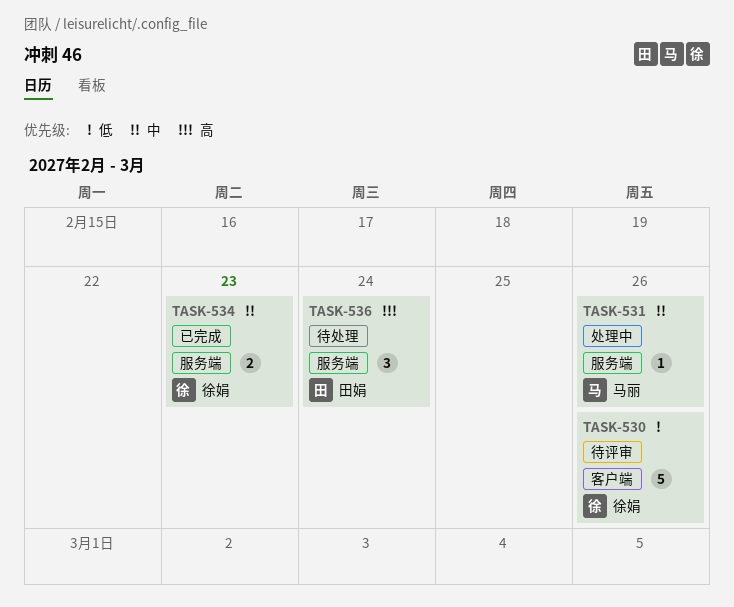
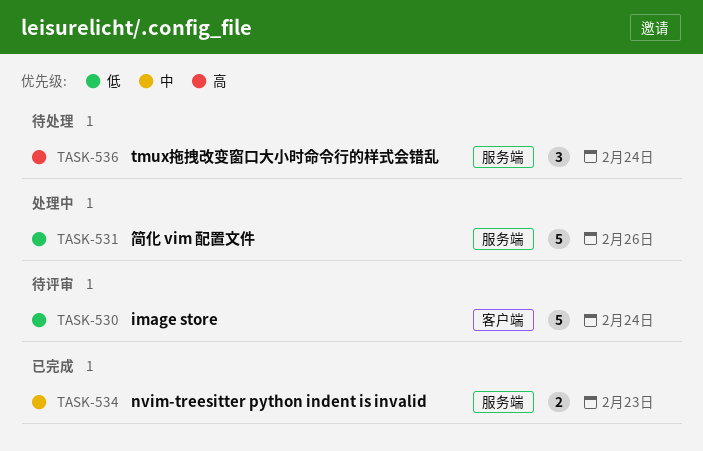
TASK-530, due: Feb 26 -> Feb 24
TASK-531, priority: 中 -> 低
TASK-531, estimate: 1 -> 5

